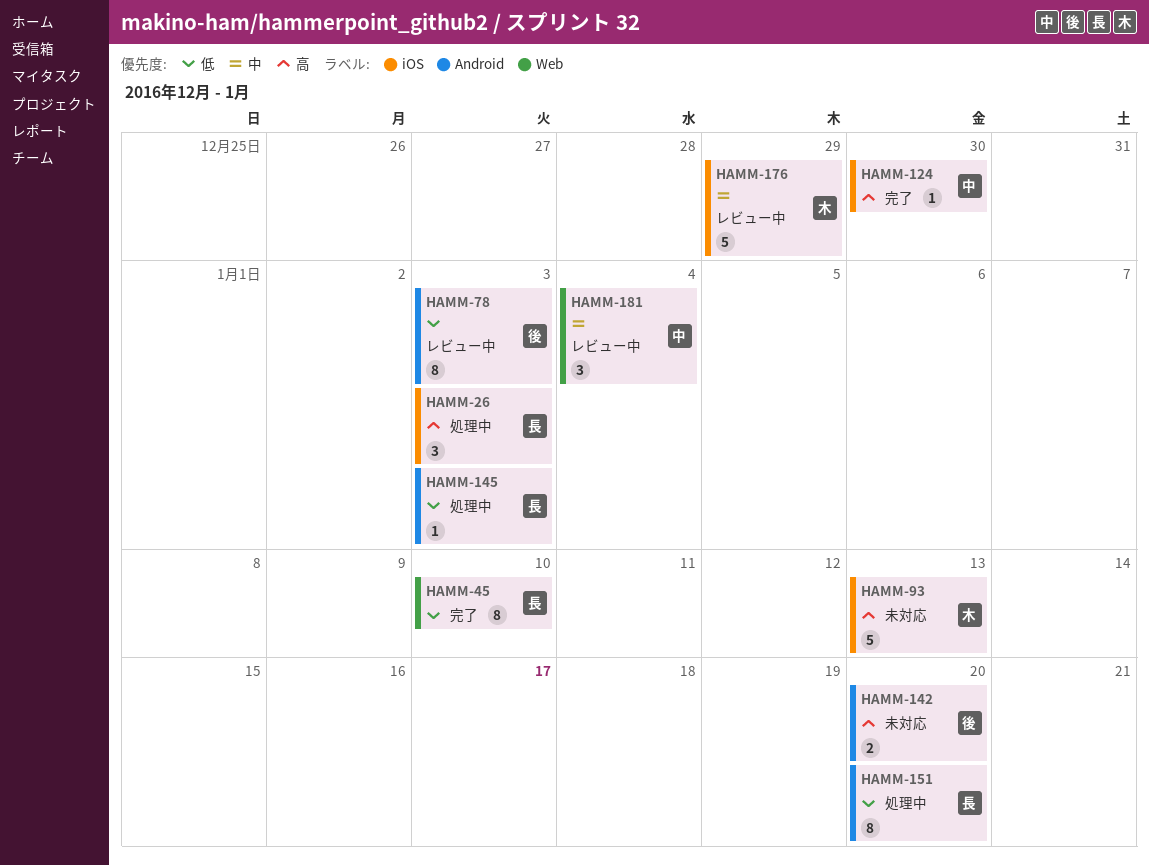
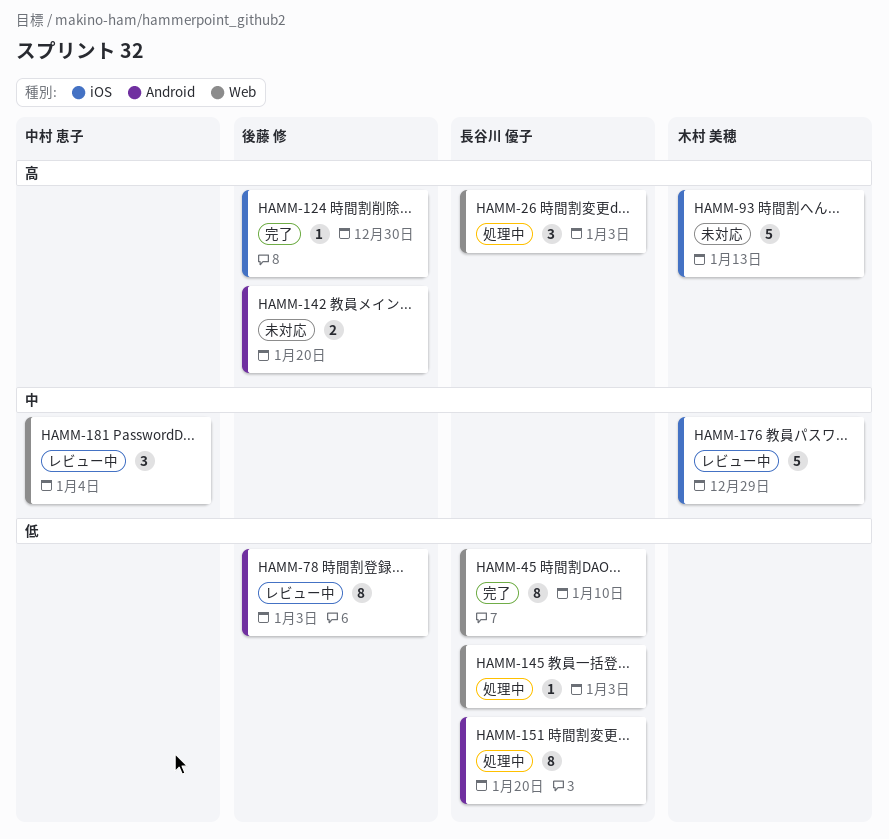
HAMM-26, label: iOS -> Web
HAMM-124, owner: 中村 恵子 -> 後藤 修
HAMM-145, label: Android -> Web

